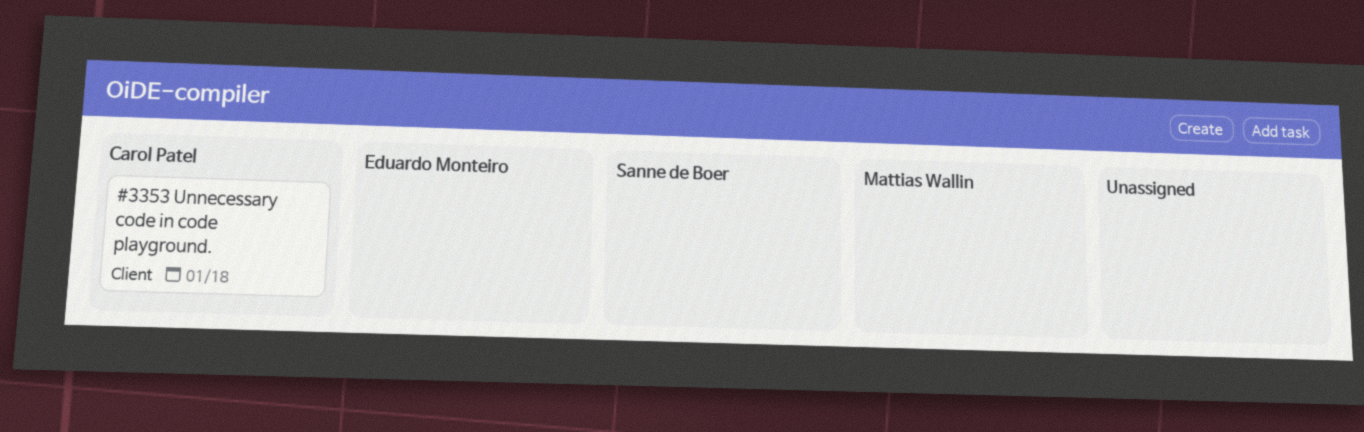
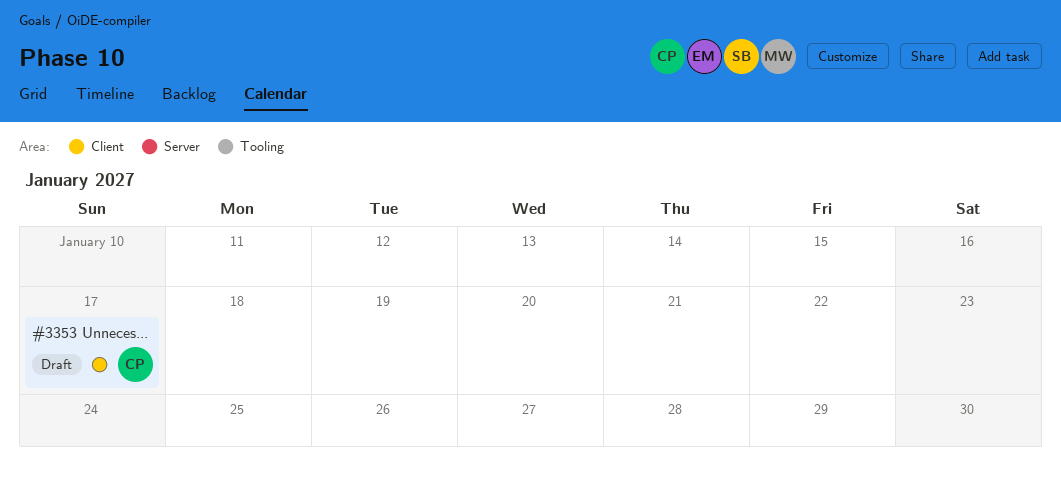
#3353, due: Jan 18 -> Jan 17

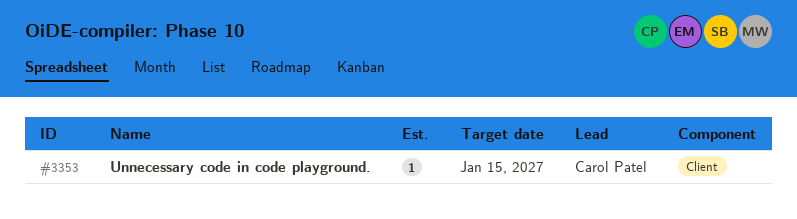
#3353, due: Jan 17 -> Jan 15

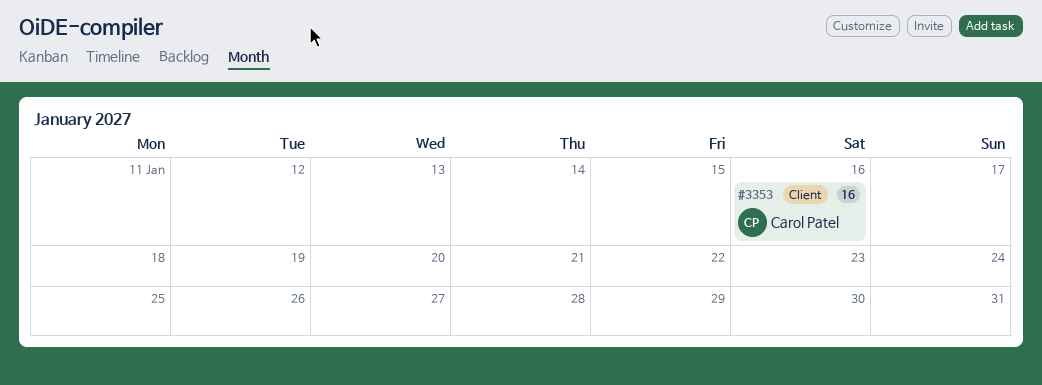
#3353, estimate: 1 -> 16
#3353, due: Jan 15 -> Jan 16

